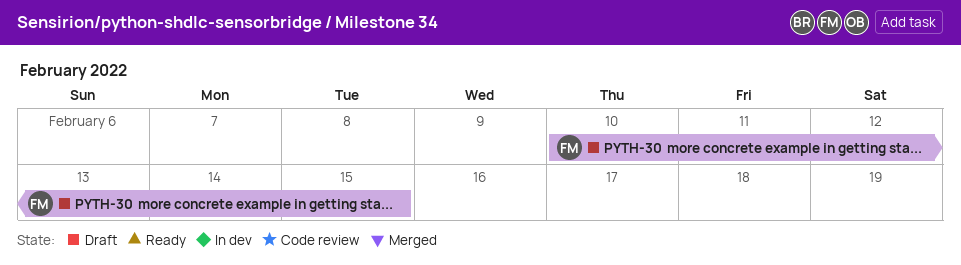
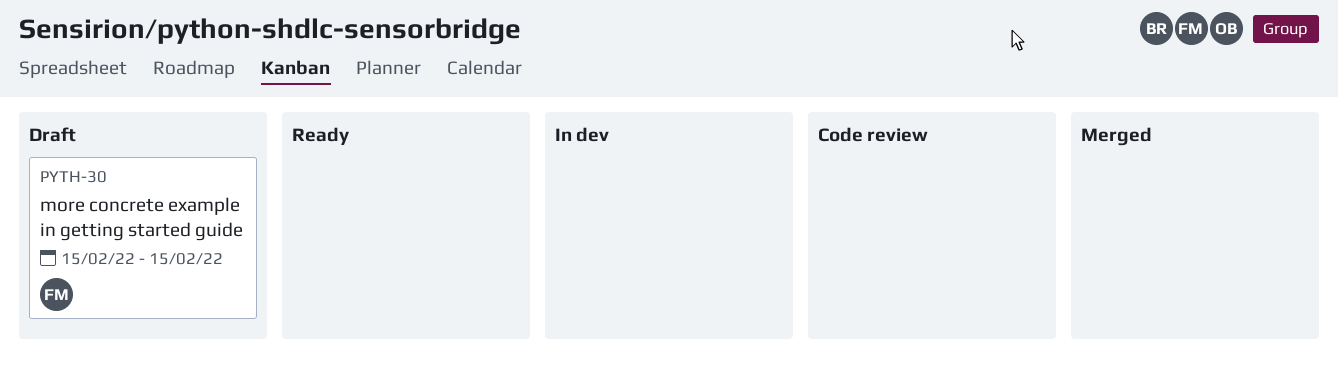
PYTH-30, start: Feb 10 -> Feb 15

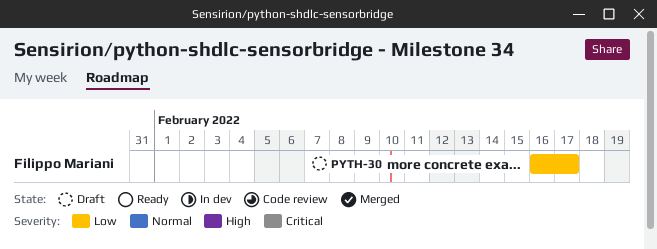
PYTH-30, start: Feb 15 -> Feb 16
PYTH-30, due: Feb 15 -> Feb 17

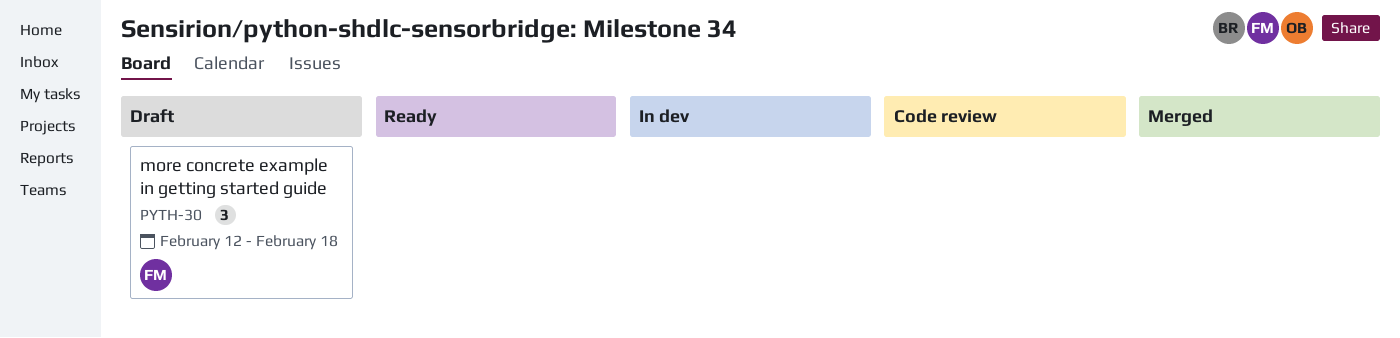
PYTH-30, start: Feb 16 -> Feb 12
PYTH-30, due: Feb 17 -> Feb 18

